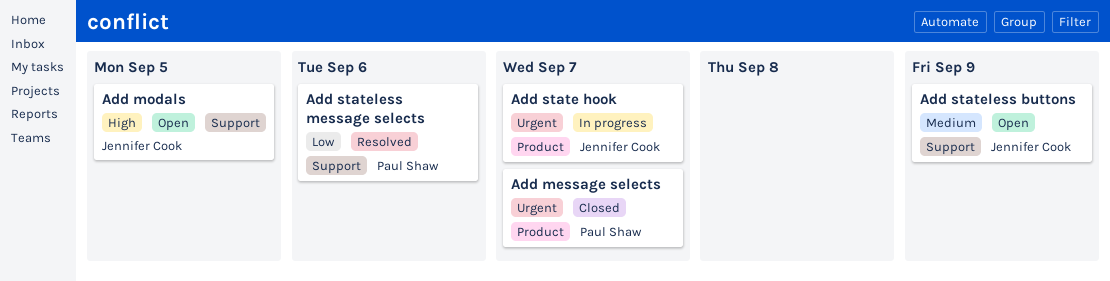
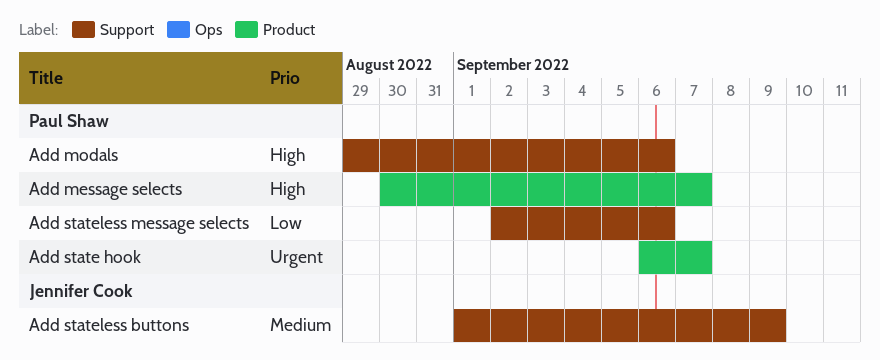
Add message selects, priority: Urgent -> High
Add modals, owner: Jennifer Cook -> Paul Shaw
Add modals, due: Sep 5 -> Sep 6
Add state hook, owner: Jennifer Cook -> Paul Shaw

